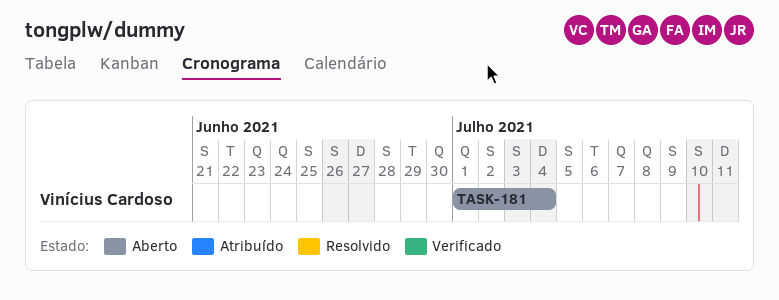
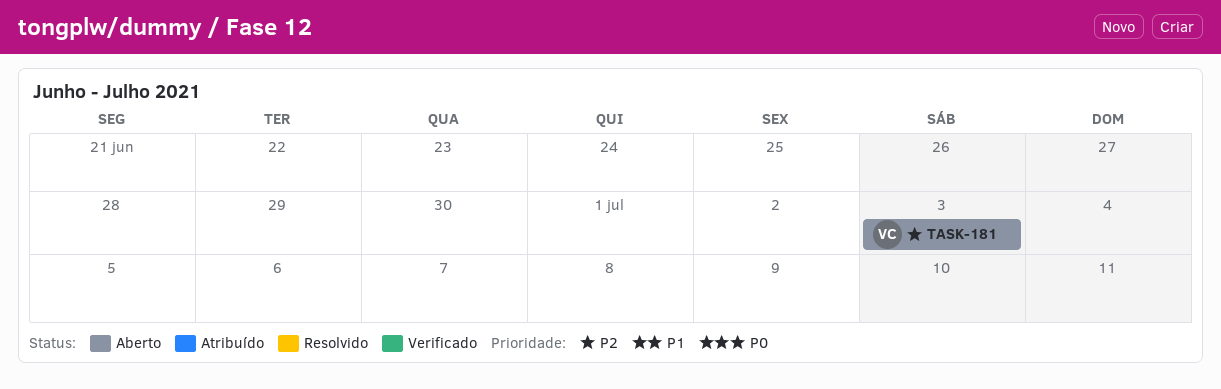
TASK-181, start: Jul 1 -> Jul 3
TASK-181, due: Jul 4 -> Jul 3

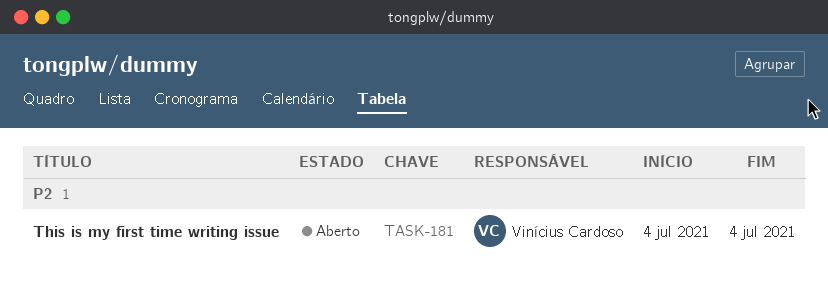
TASK-181, start: Jul 3 -> Jul 4
TASK-181, due: Jul 3 -> Jul 4

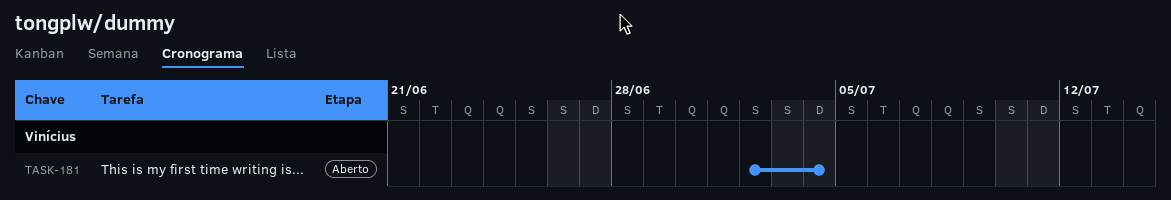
TASK-181, start: Jul 4 -> Jul 2

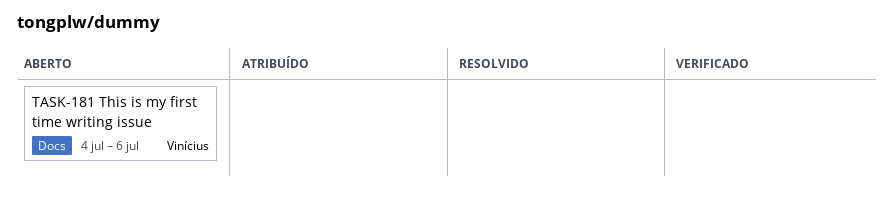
TASK-181, start: Jul 2 -> Jul 4
TASK-181, due: Jul 4 -> Jul 6

